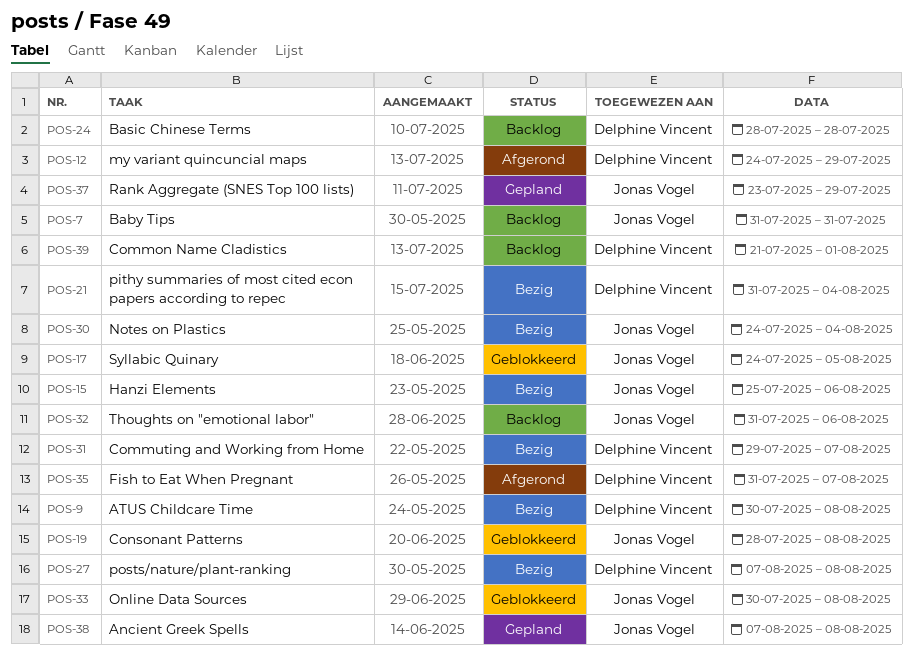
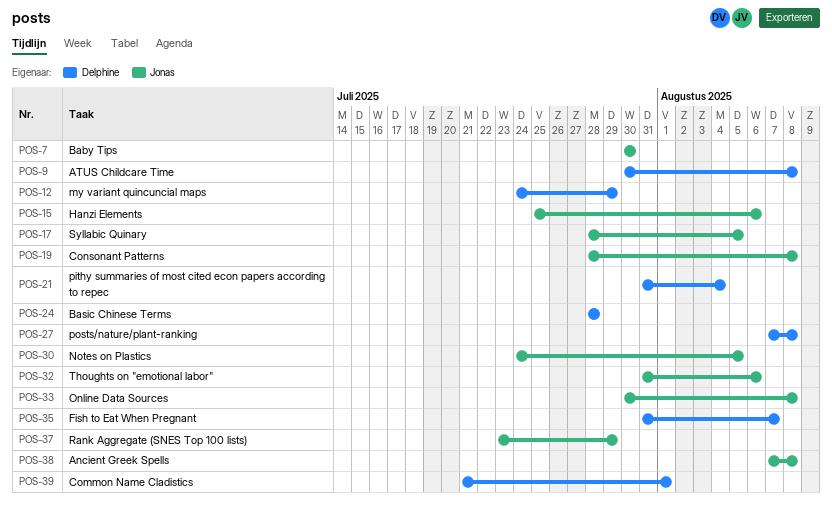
POS-7, start: Jul 31 -> Jul 30
POS-7, due: Jul 31 -> Jul 30
POS-17, start: Jul 24 -> Jul 28
POS-30, due: Aug 4 -> Aug 5
POS-31: present -> none

